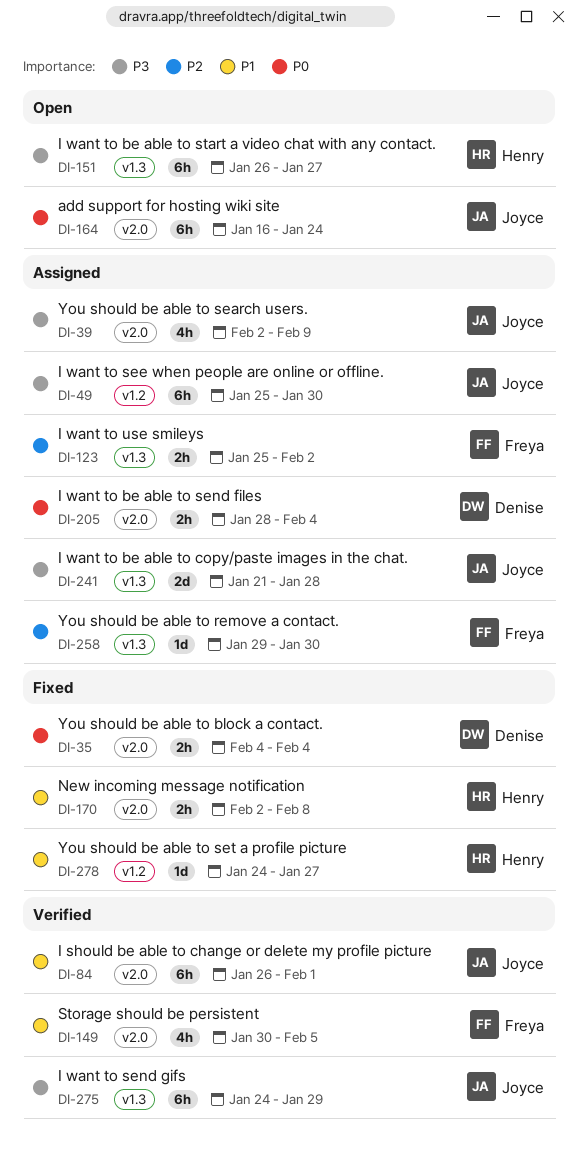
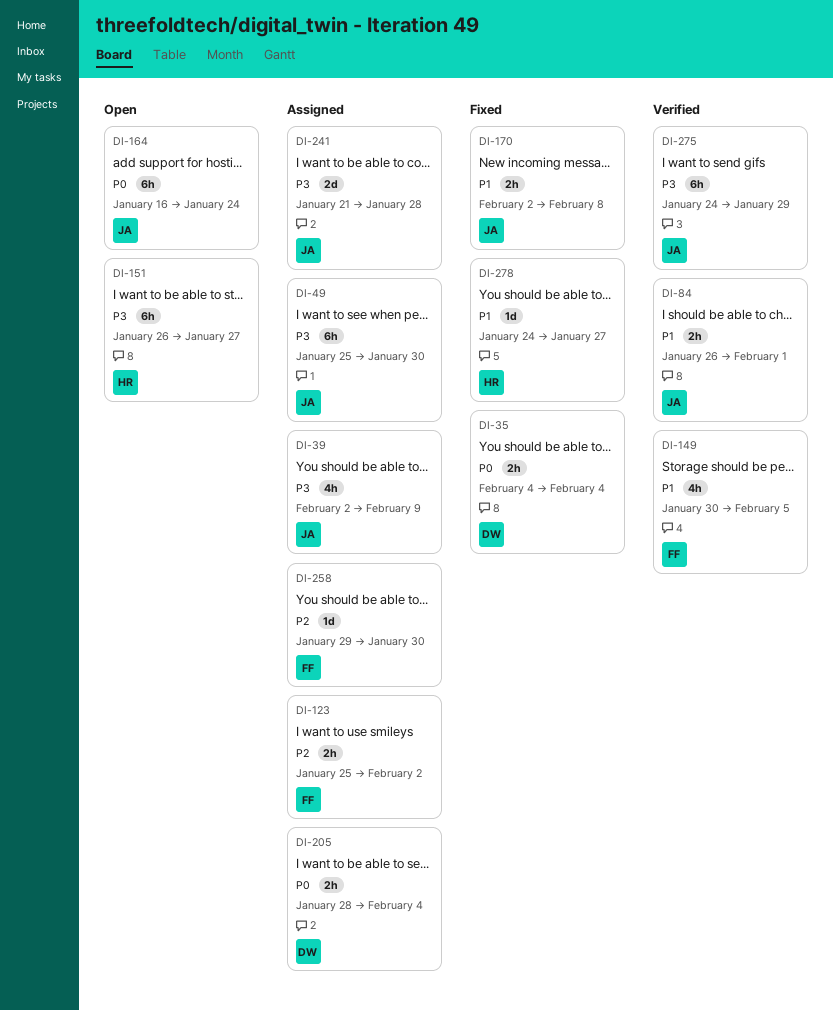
DI-84, estimate: 6h -> 2h
DI-170, owner: Henry -> Joyce

